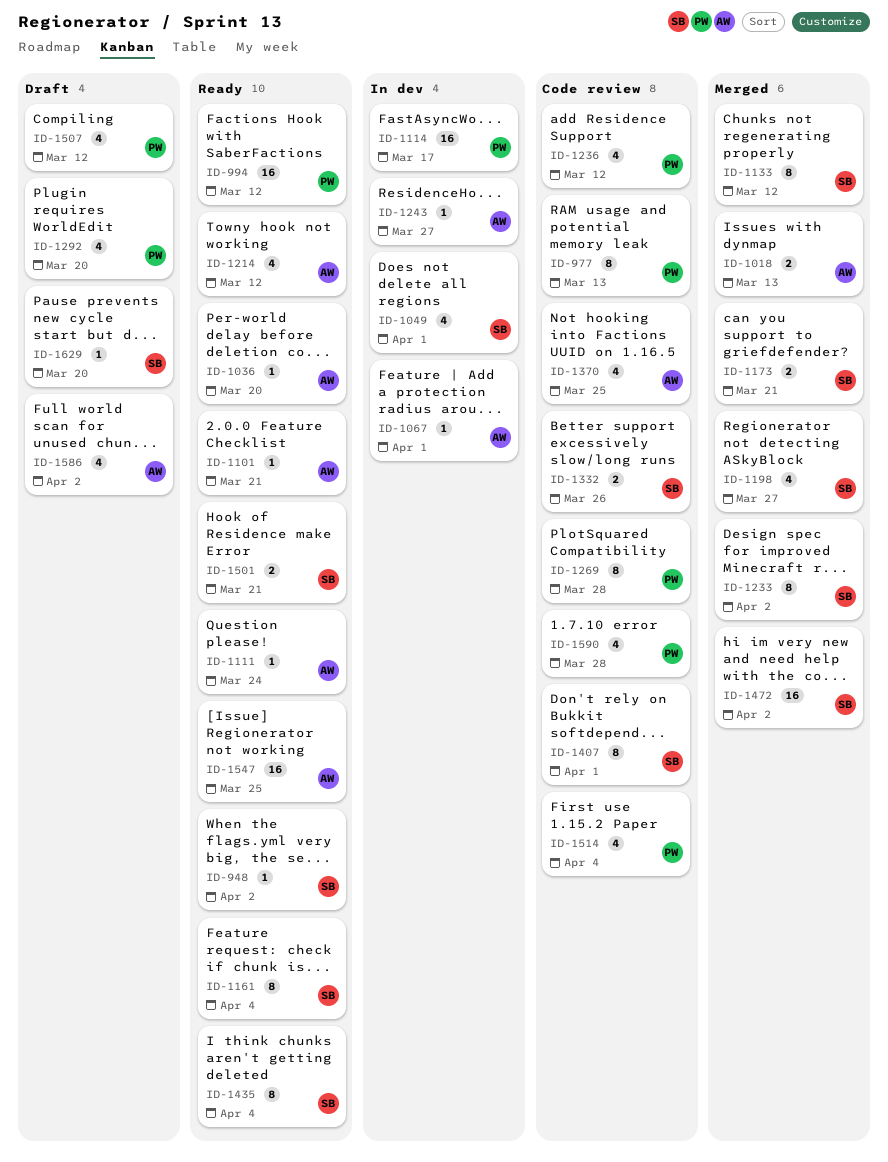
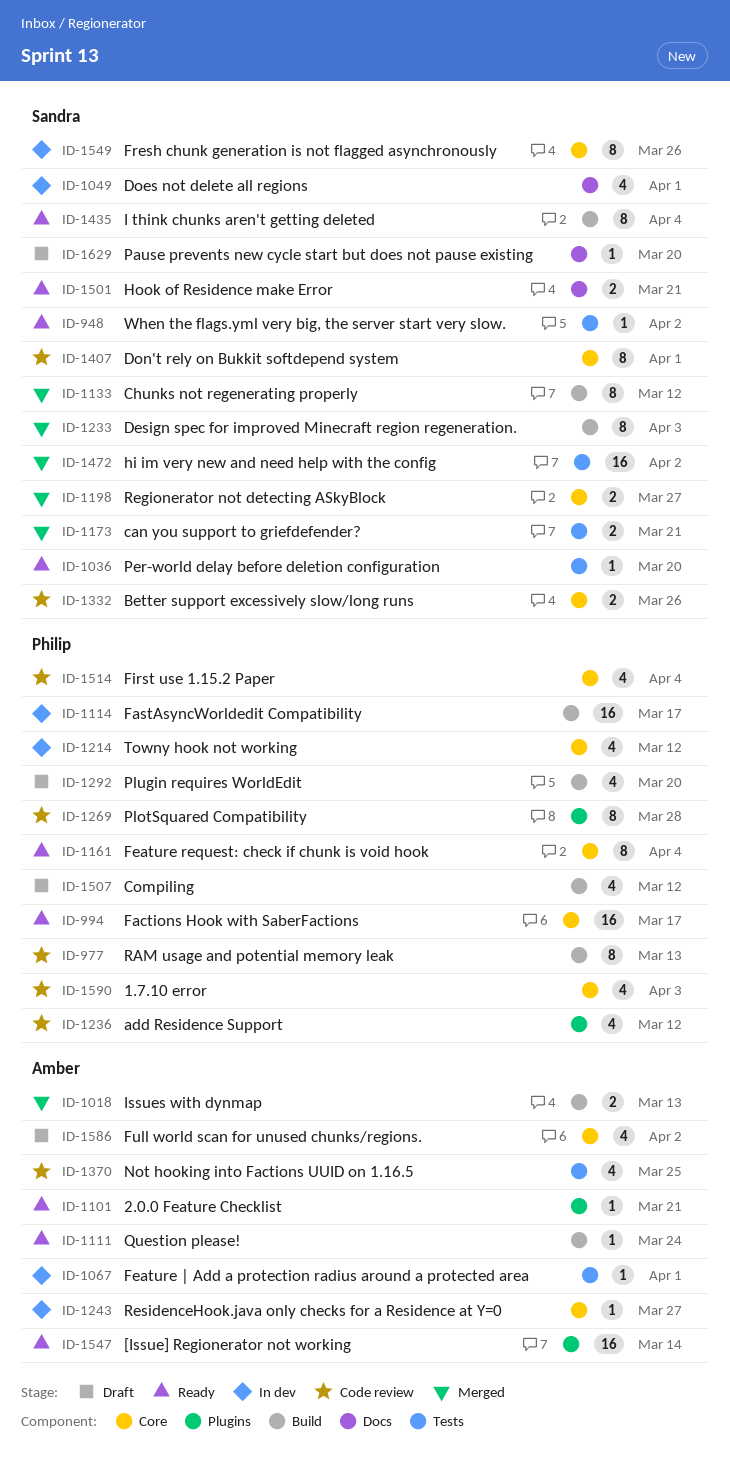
ID-994, due: Mar 12 -> Mar 17
ID-1036, owner: Amber -> Sandra
ID-1161, owner: Sandra -> Philip
ID-1198, estimate: 4 -> 2
ID-1214, status: Ready -> In dev
ID-1214, owner: Amber -> Philip
ID-1233, due: Apr 2 -> Apr 3
ID-1547, due: Mar 25 -> Mar 14
ID-1549: none -> present
ID-1590, due: Mar 28 -> Apr 3

